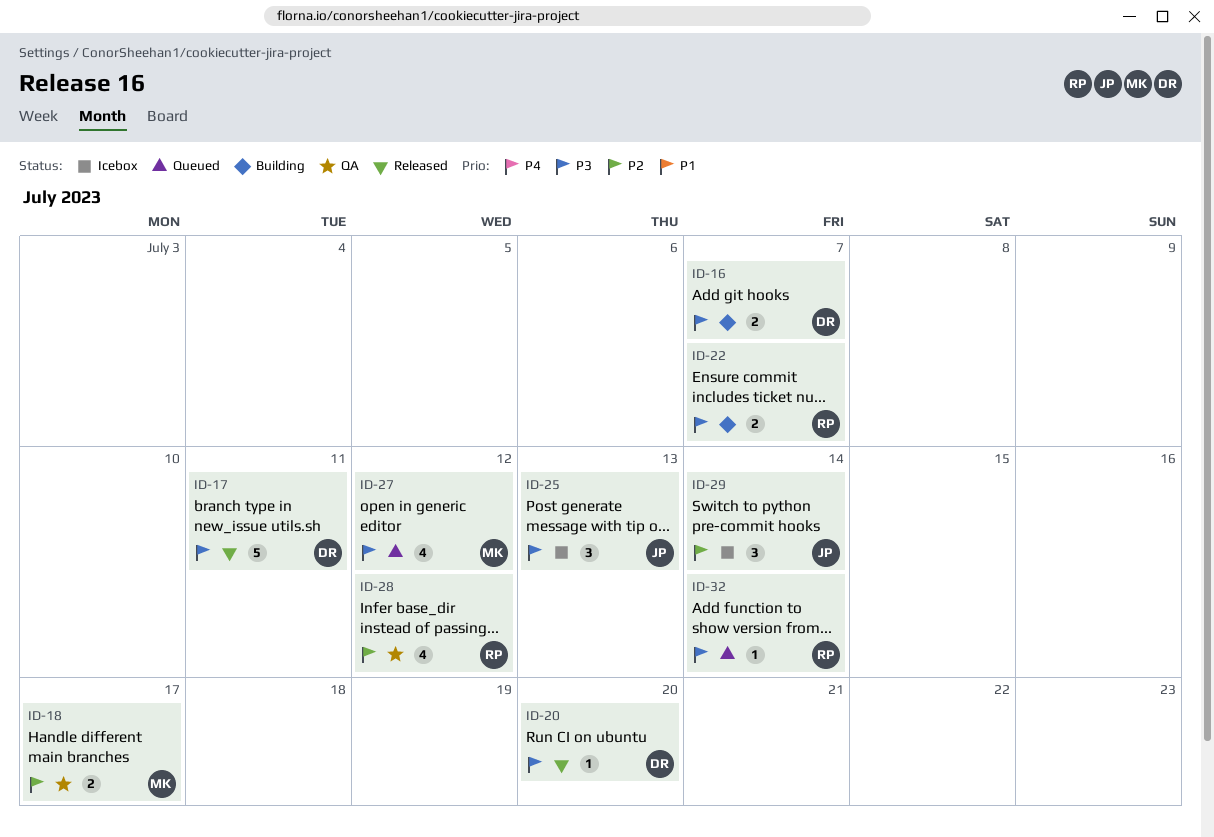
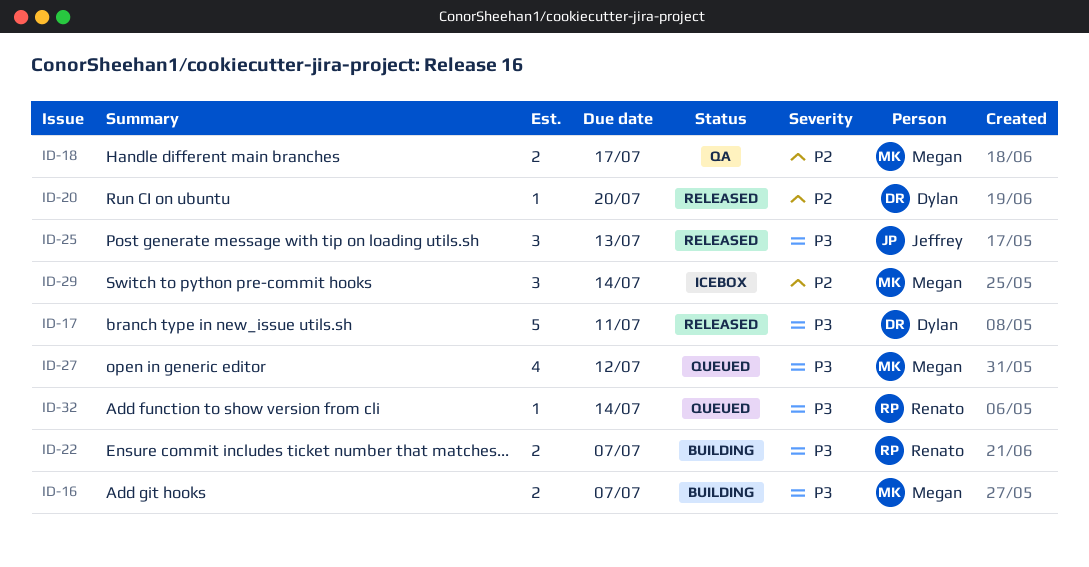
ID-16, owner: Dylan -> Megan
ID-20, priority: P3 -> P2
ID-25, status: Icebox -> Released
ID-28: present -> none
ID-29, owner: Jeffrey -> Megan

